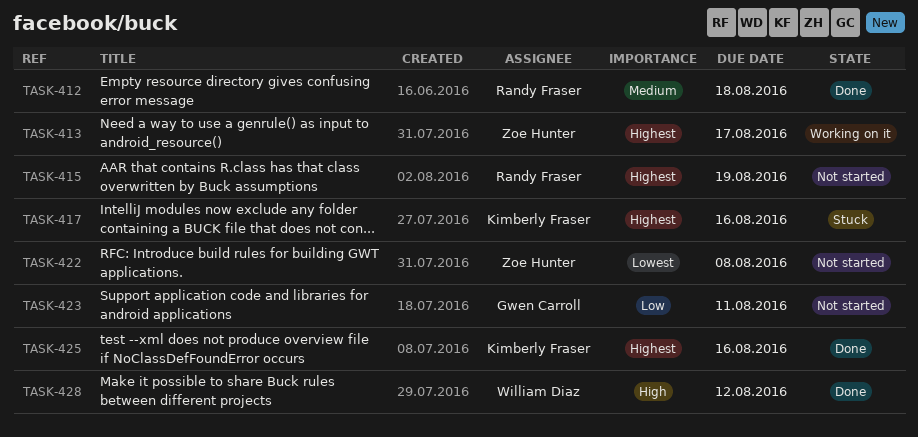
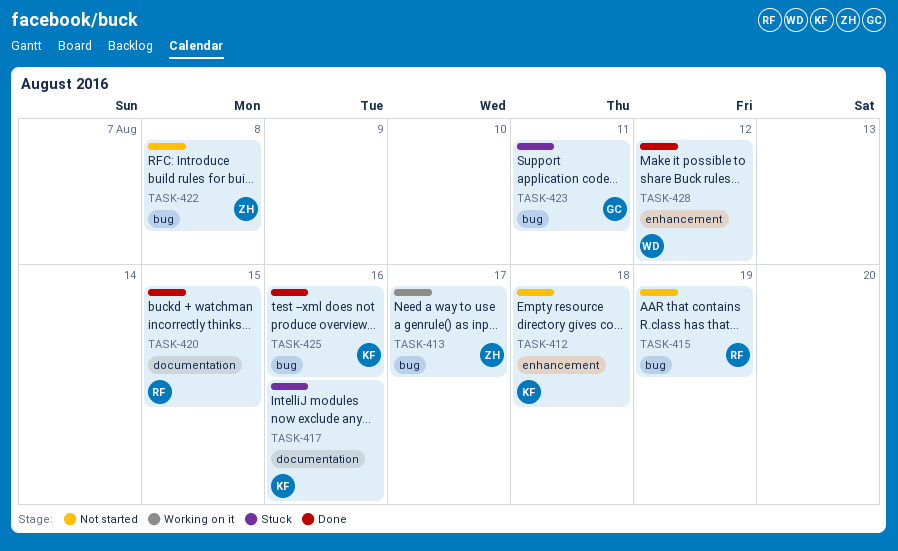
TASK-412, status: Done -> Not started
TASK-412, owner: Randy Fraser -> Kimberly Fraser
TASK-420: none -> present
TASK-423, status: Not started -> Stuck

